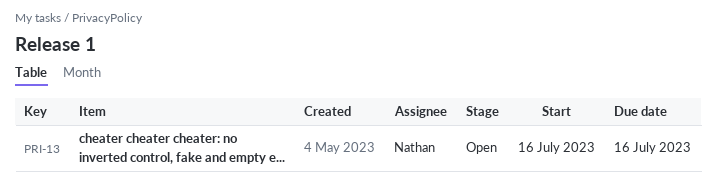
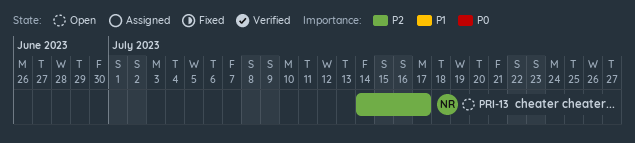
PRI-13, start: Jul 16 -> Jul 14
PRI-13, due: Jul 16 -> Jul 17

